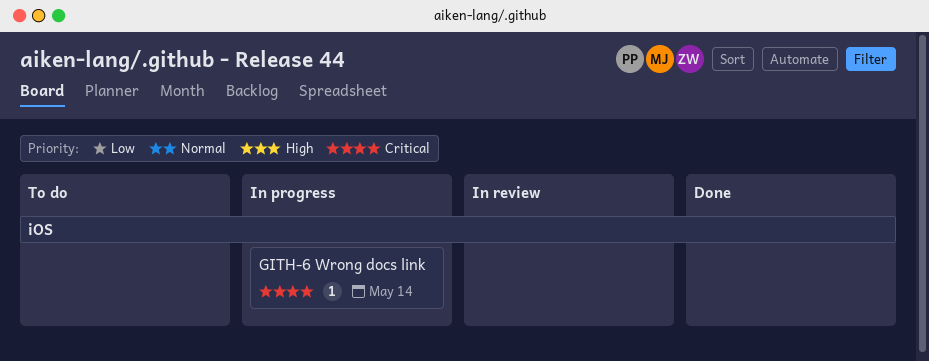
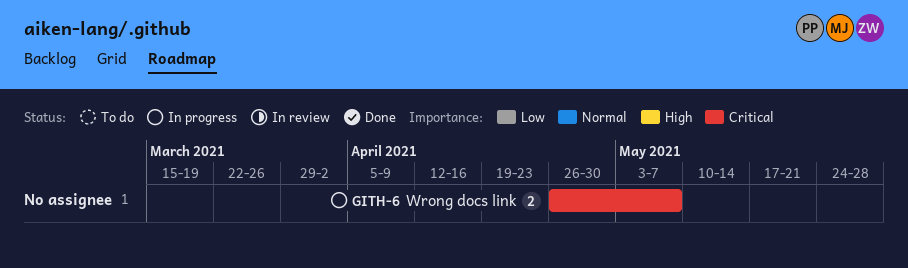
GITH-6, estimate: 1 -> 2
GITH-6, due: May 14 -> May 7

